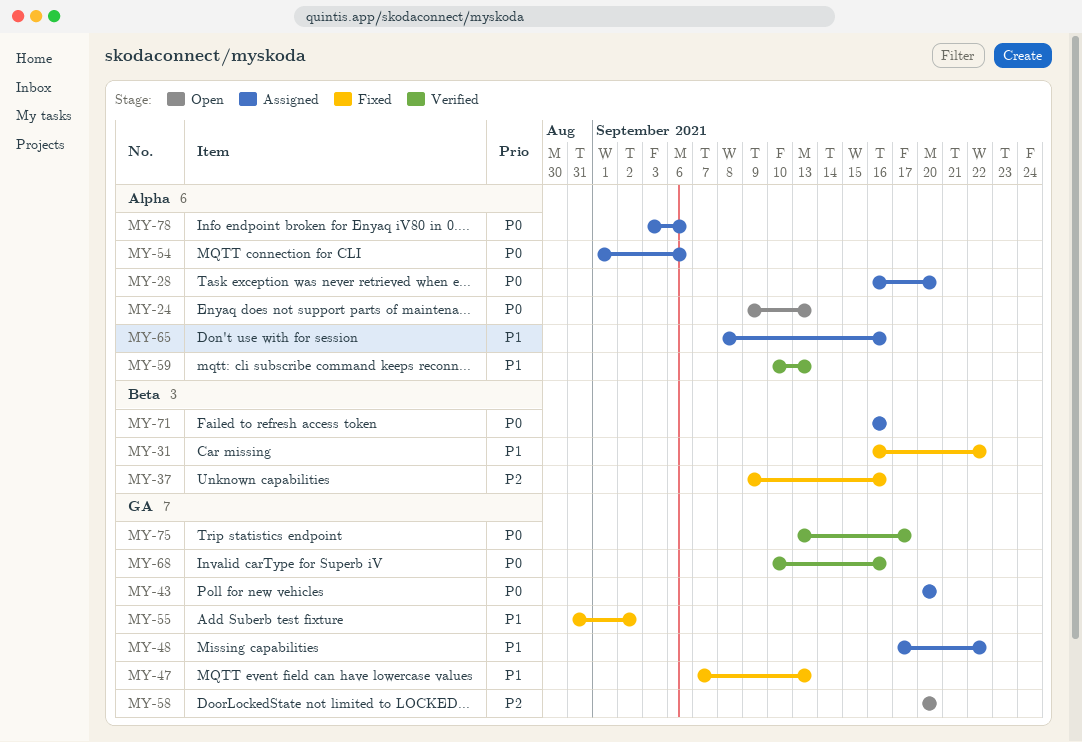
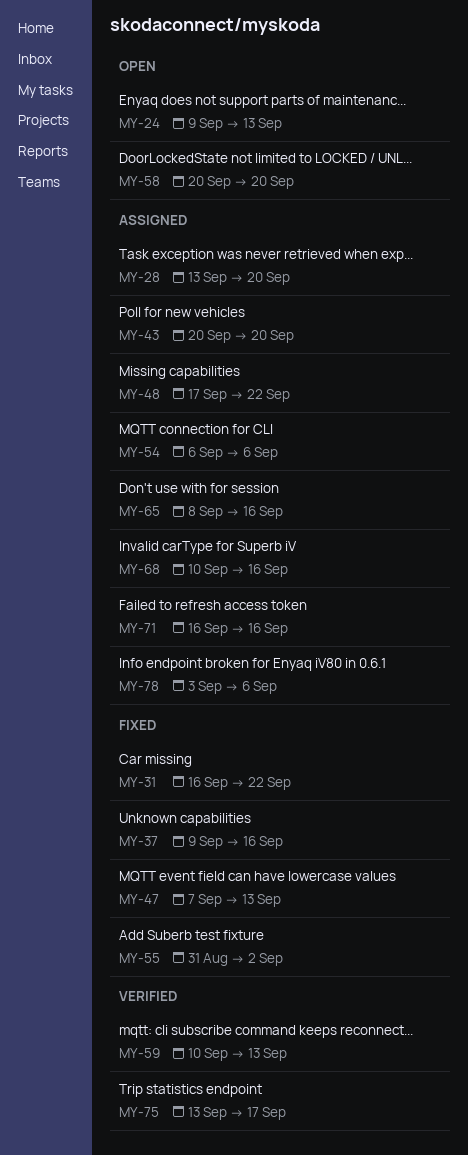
MY-28, start: Sep 16 -> Sep 13
MY-54, start: Sep 1 -> Sep 6
MY-68, status: Verified -> Assigned

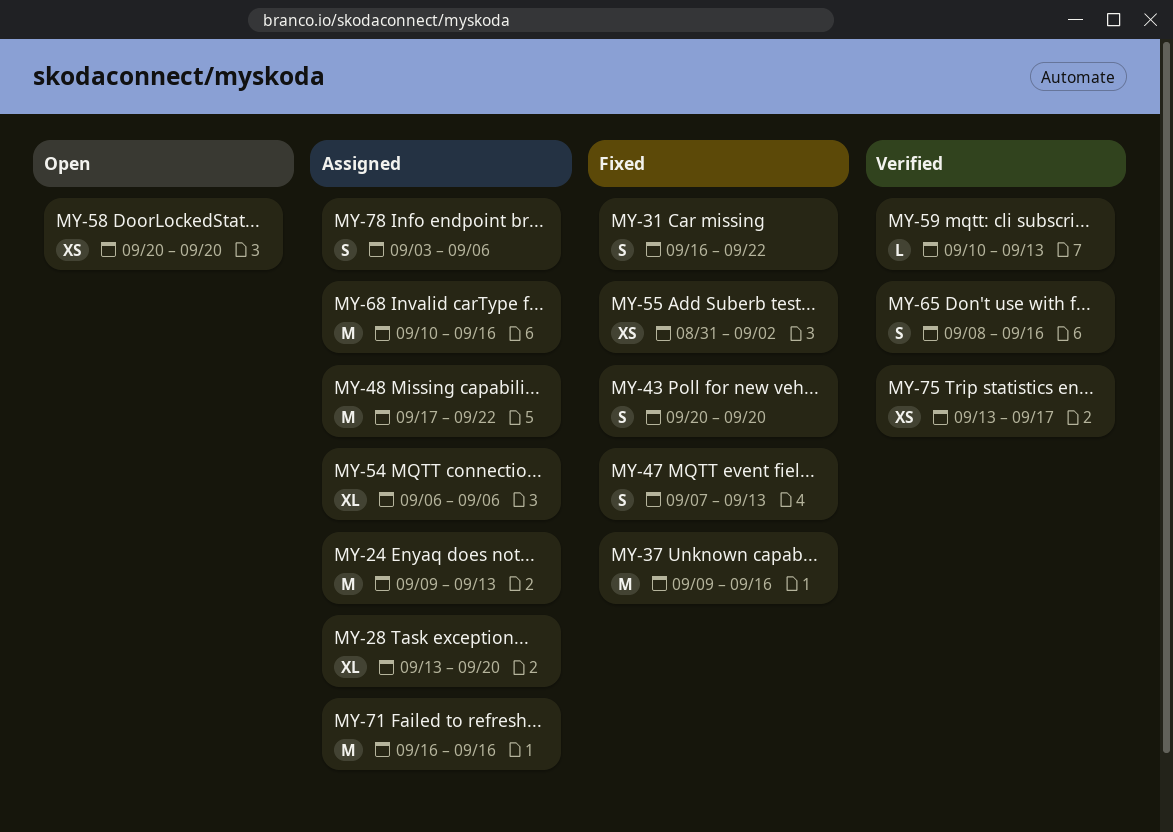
MY-24, status: Open -> Assigned
MY-43, status: Assigned -> Fixed
MY-65, status: Assigned -> Verified

